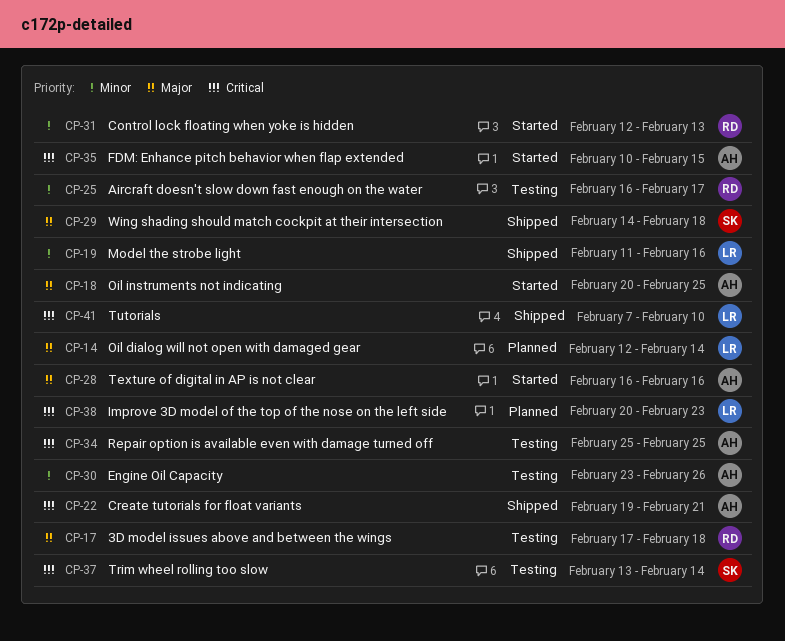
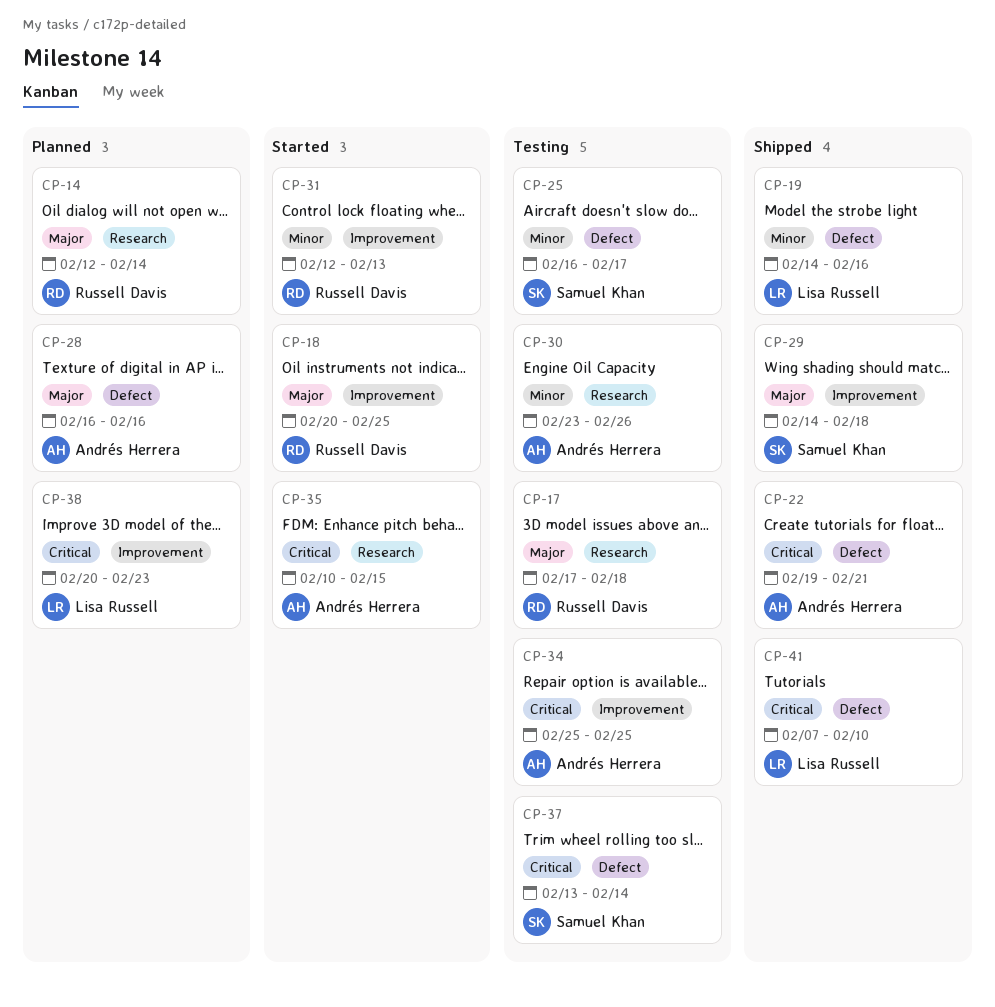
CP-14, owner: Lisa Russell -> Russell Davis
CP-18, owner: Andrés Herrera -> Russell Davis
CP-19, start: Feb 11 -> Feb 14
CP-25, owner: Russell Davis -> Samuel Khan
CP-28, status: Started -> Planned

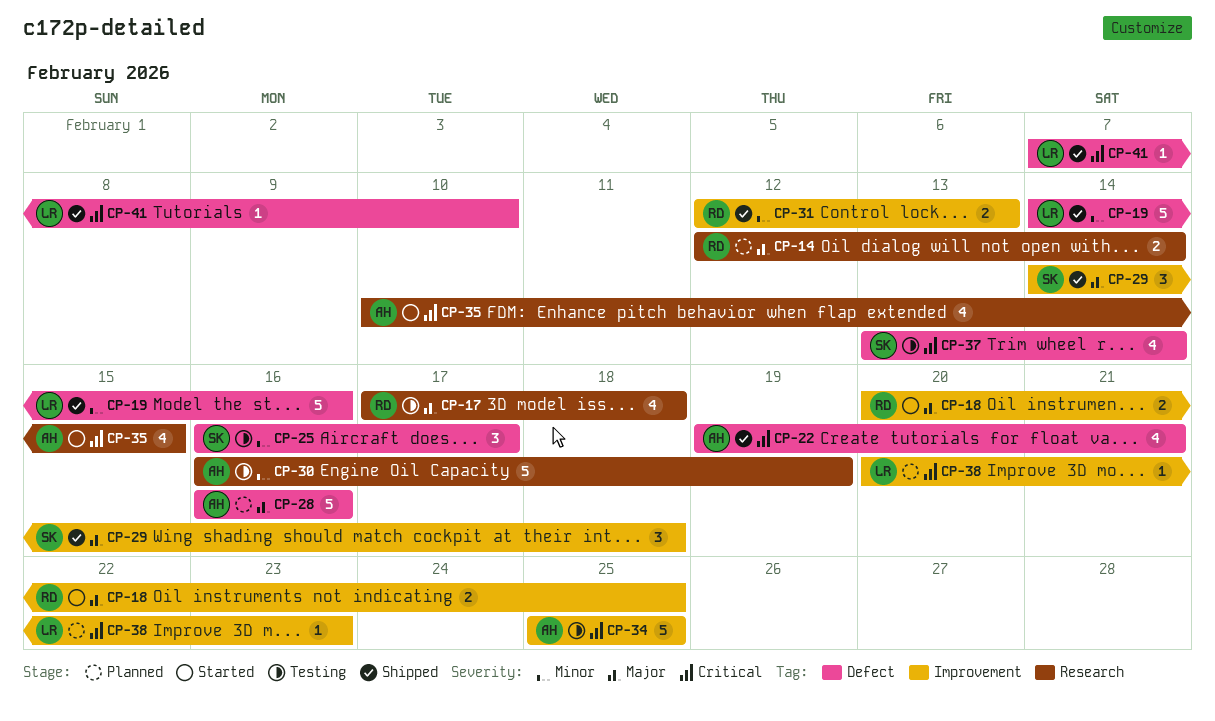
CP-30, start: Feb 23 -> Feb 16
CP-30, due: Feb 26 -> Feb 19
CP-31, status: Started -> Shipped

